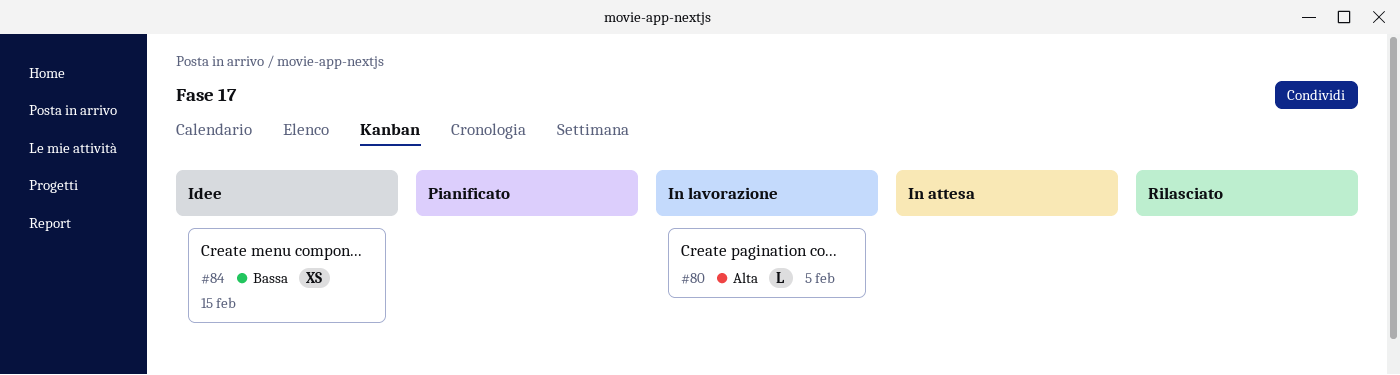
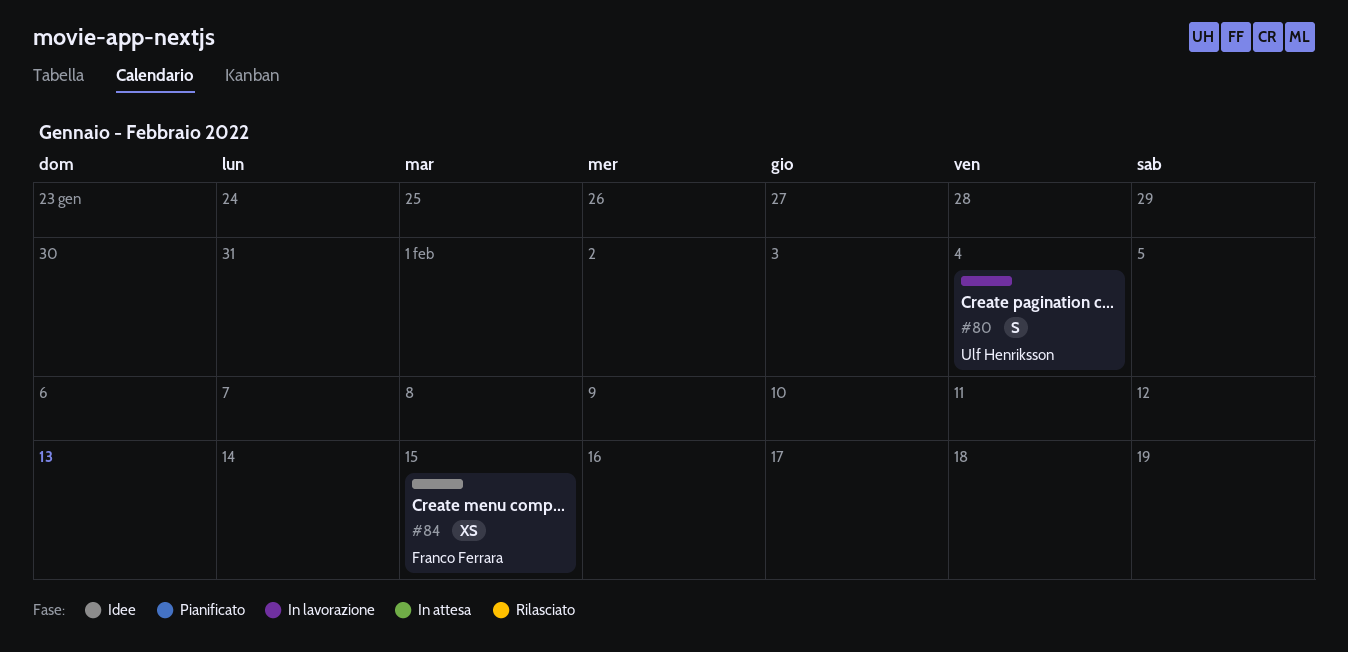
#80, estimate: L -> S
#80, due: Feb 5 -> Feb 4

